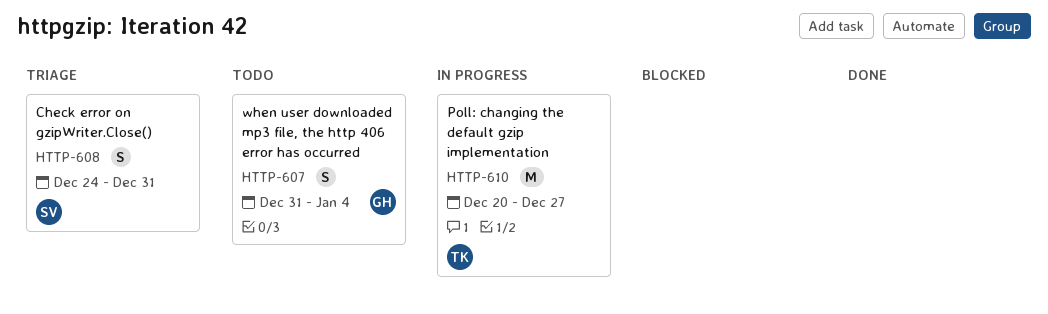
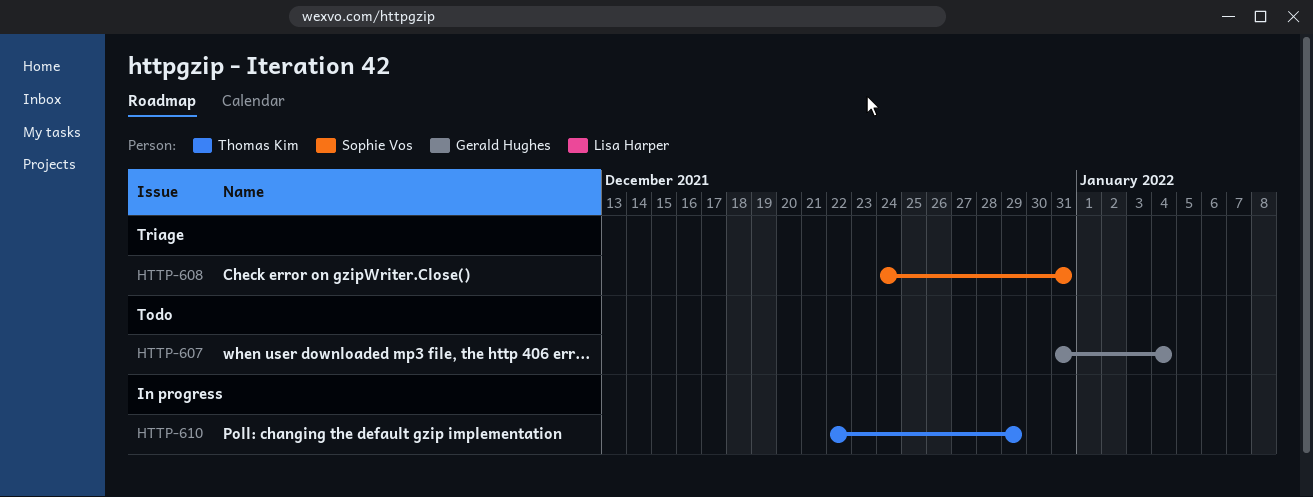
HTTP-610, start: Dec 20 -> Dec 22
HTTP-610, due: Dec 27 -> Dec 29

